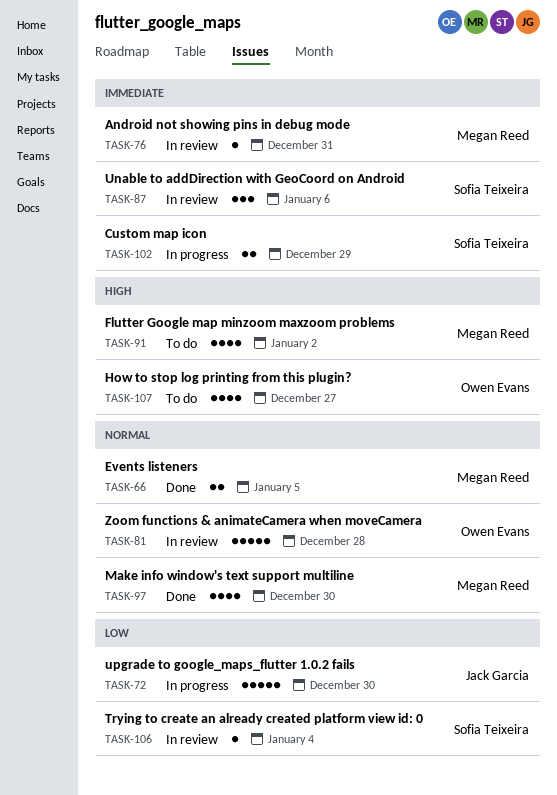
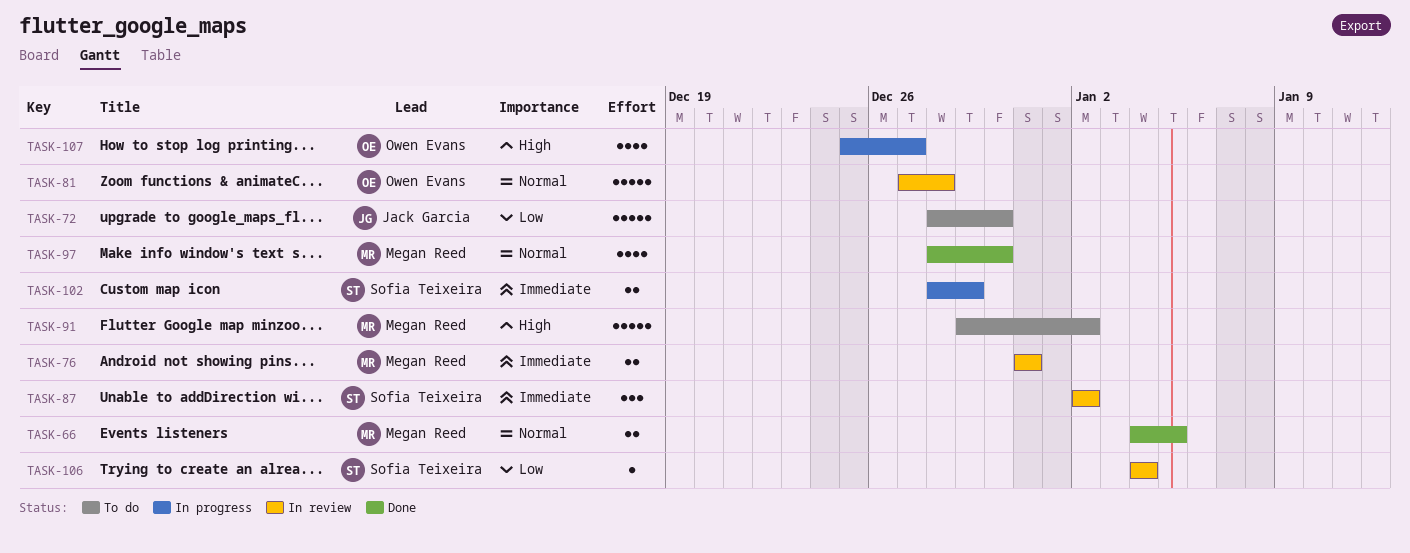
TASK-72, status: In progress -> To do
TASK-76, estimate: 1 -> 2
TASK-87, due: Jan 6 -> Jan 2
TASK-91, estimate: 4 -> 5
TASK-107, status: To do -> In progress

